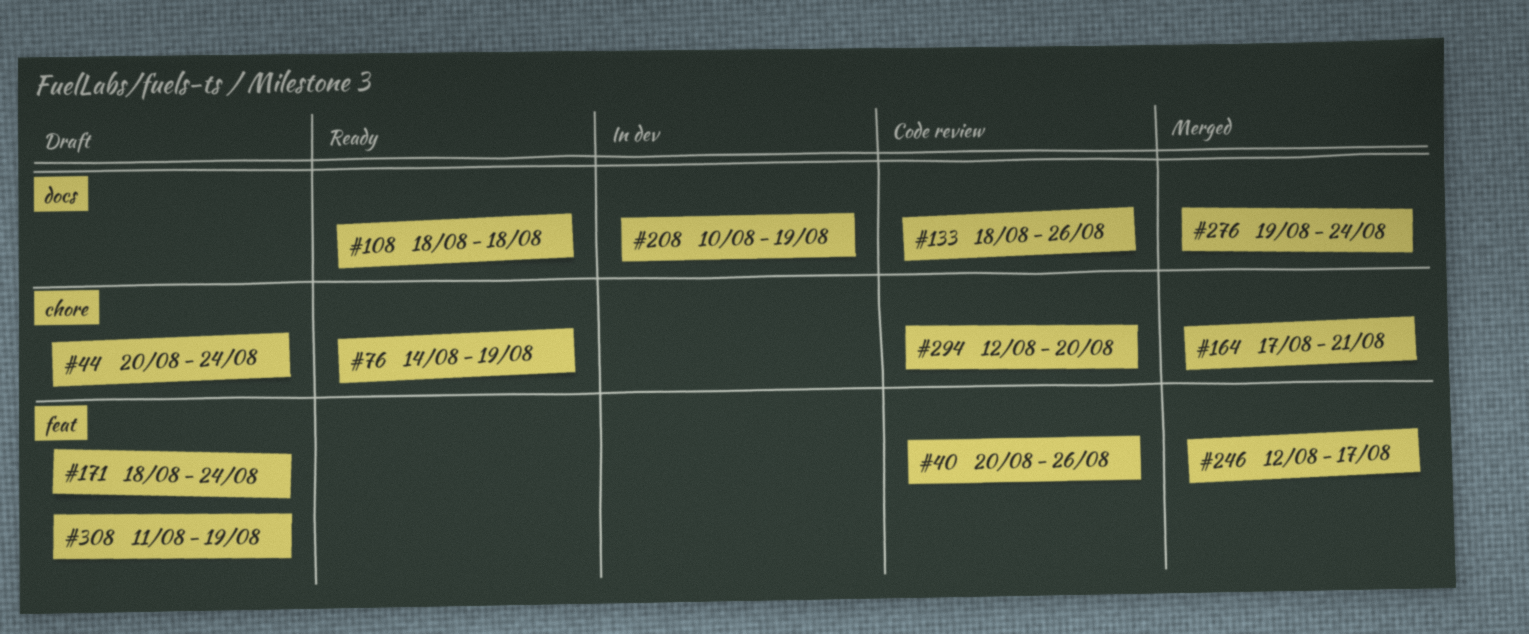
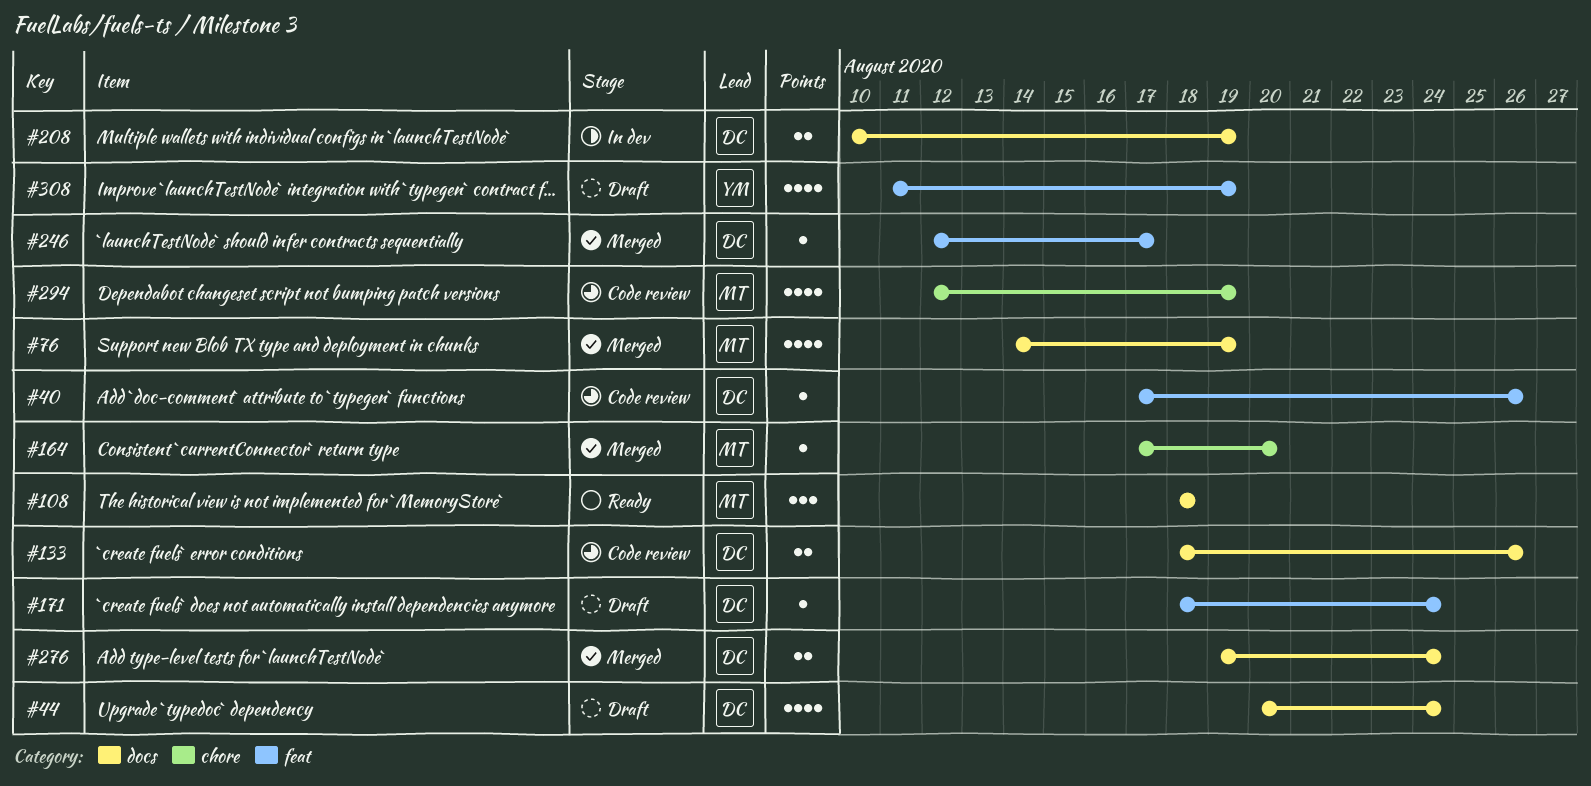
#40, start: Aug 20 -> Aug 17
#44, label: chore -> docs
#76, status: Ready -> Merged
#76, label: chore -> docs
#164, due: Aug 21 -> Aug 20
#294, due: Aug 20 -> Aug 19

